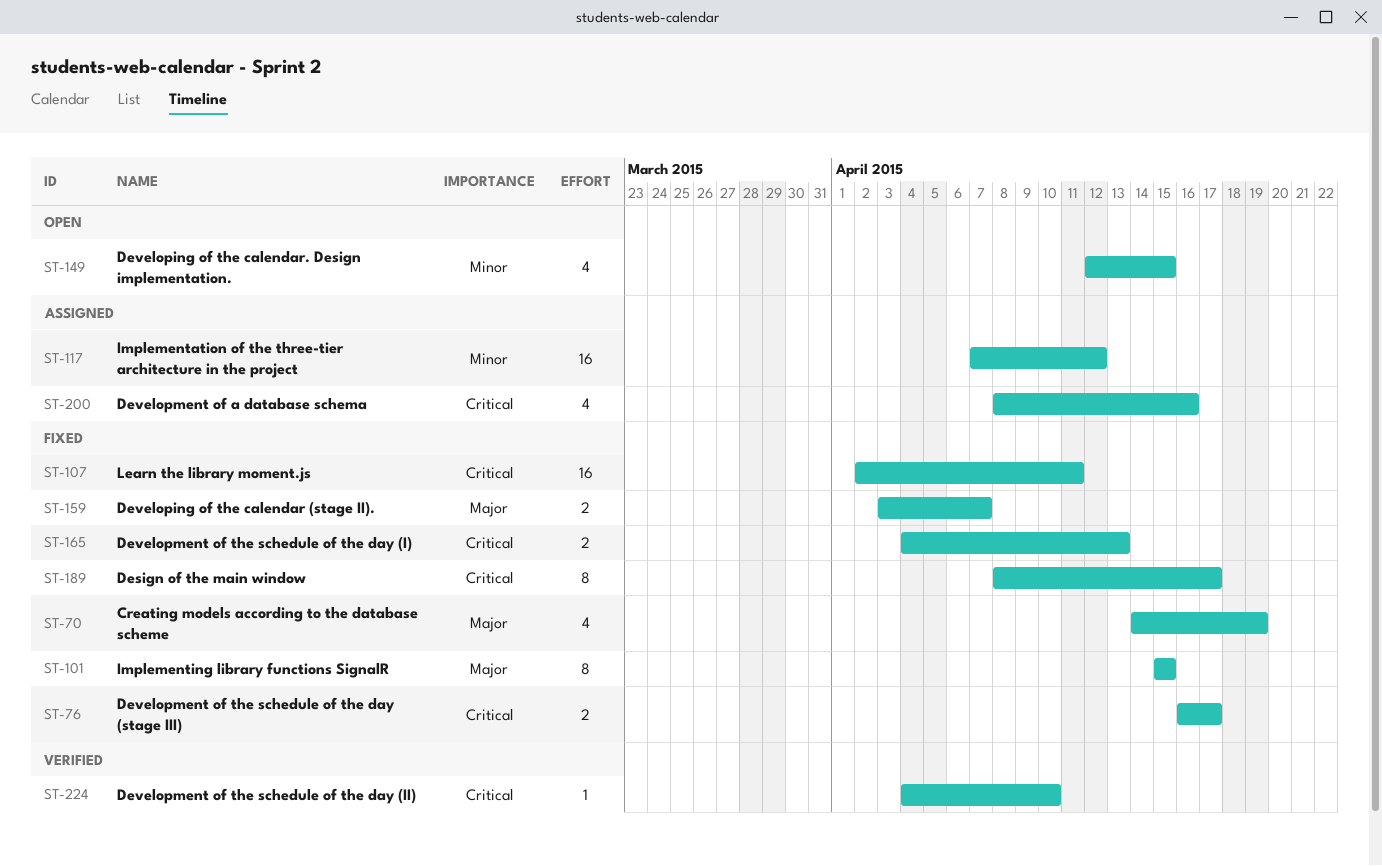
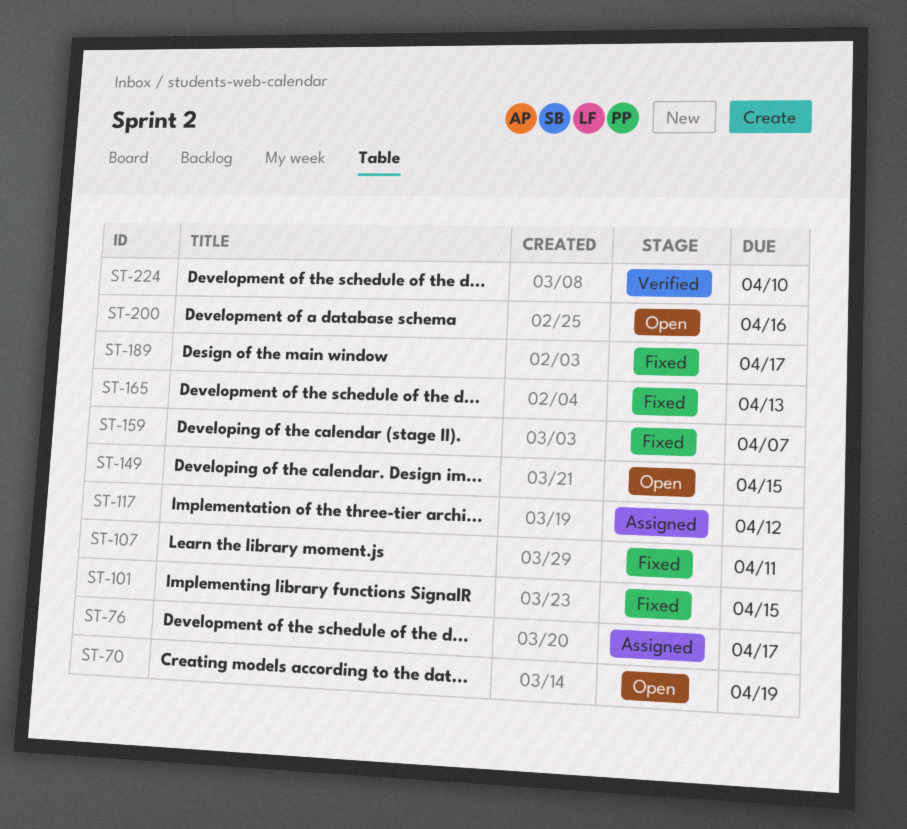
ST-70, status: Fixed -> Open
ST-76, status: Fixed -> Assigned
ST-200, status: Assigned -> Open

